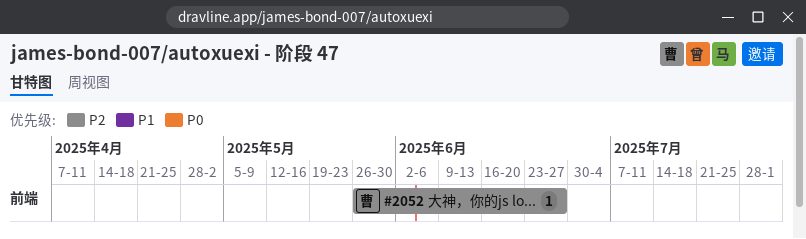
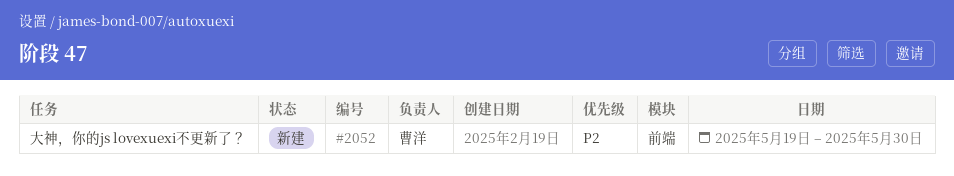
#2052, start: May 26 -> May 19
#2052, due: Jun 27 -> May 30

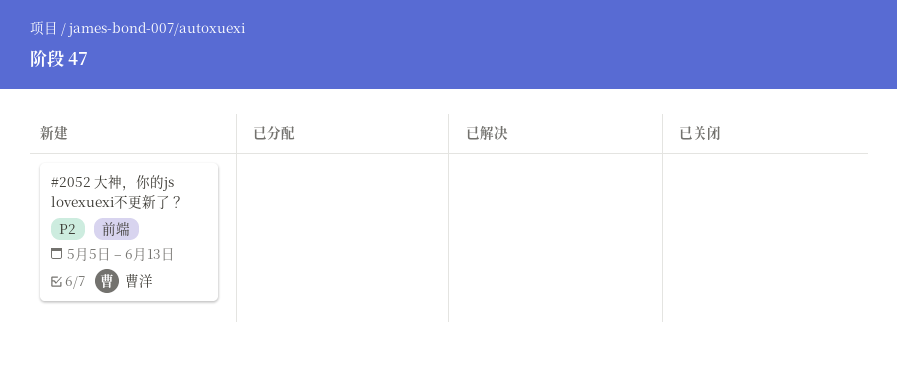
#2052, start: May 19 -> May 5
#2052, due: May 30 -> Jun 13

